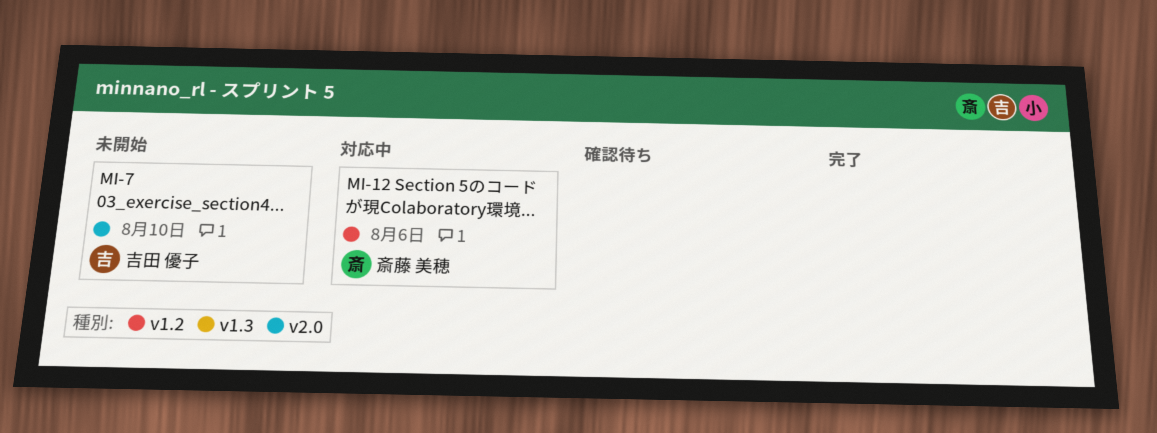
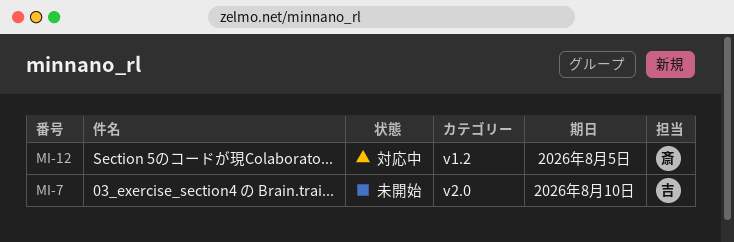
MI-12, due: Aug 6 -> Aug 5

